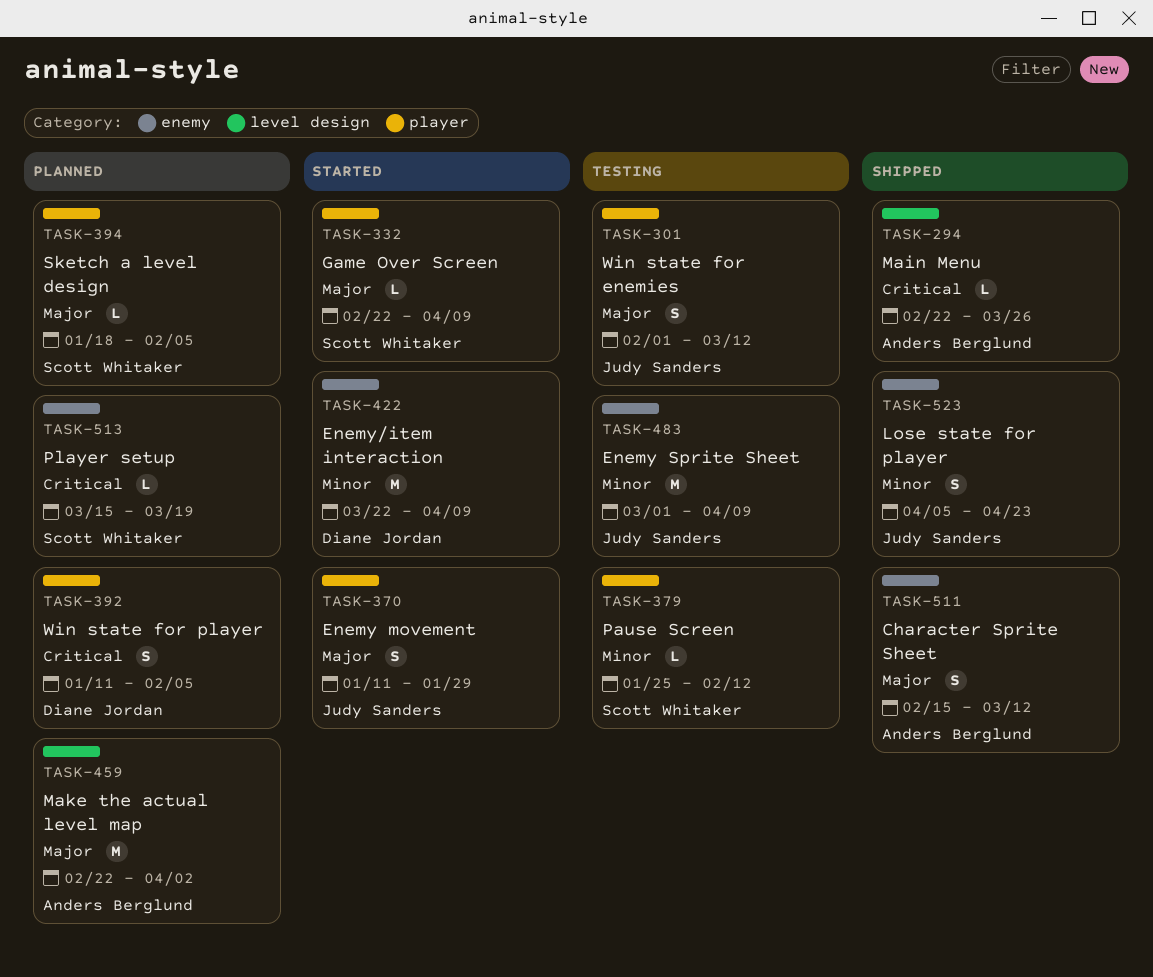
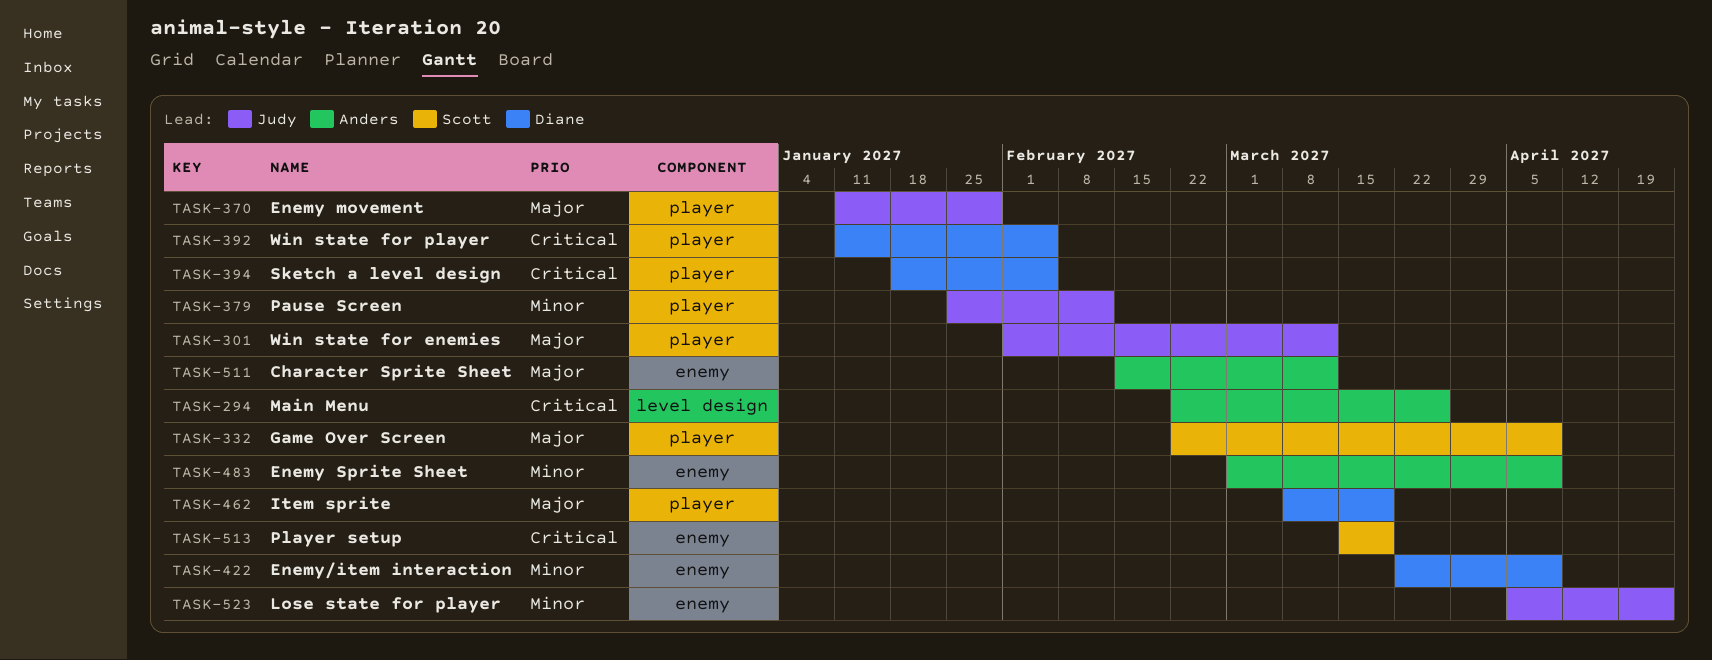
TASK-379, owner: Scott Whitaker -> Judy Sanders
TASK-394, owner: Scott Whitaker -> Diane Jordan
TASK-394, priority: Major -> Critical
TASK-459: present -> none
TASK-462: none -> present
TASK-483, owner: Judy Sanders -> Anders Berglund

